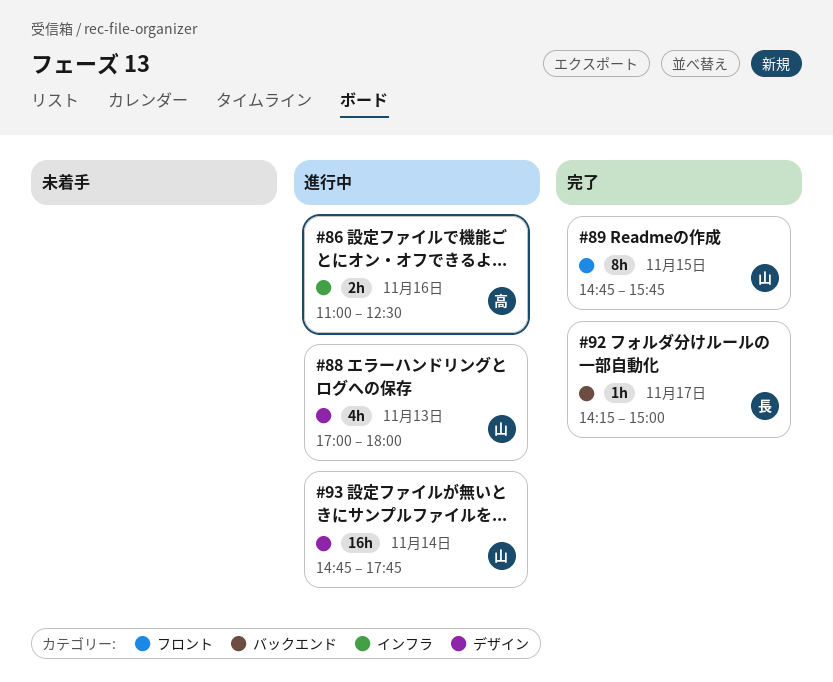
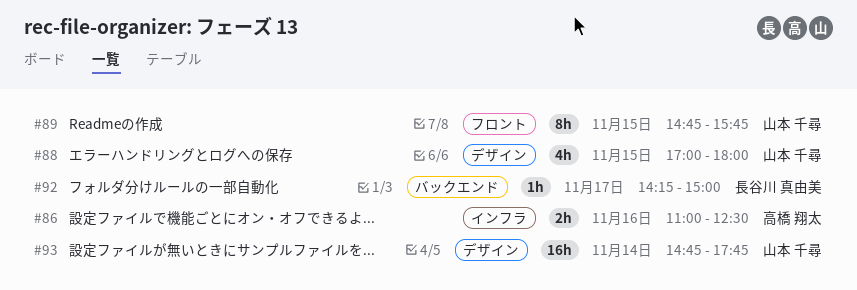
#88, day: Nov 13 -> Nov 15

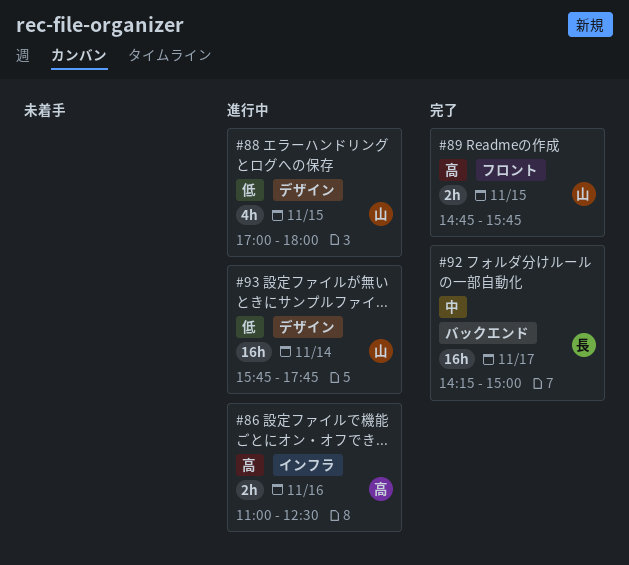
#89, estimate: 8h -> 2h
#92, estimate: 1h -> 16h
#93, begins: 14:45 -> 15:45

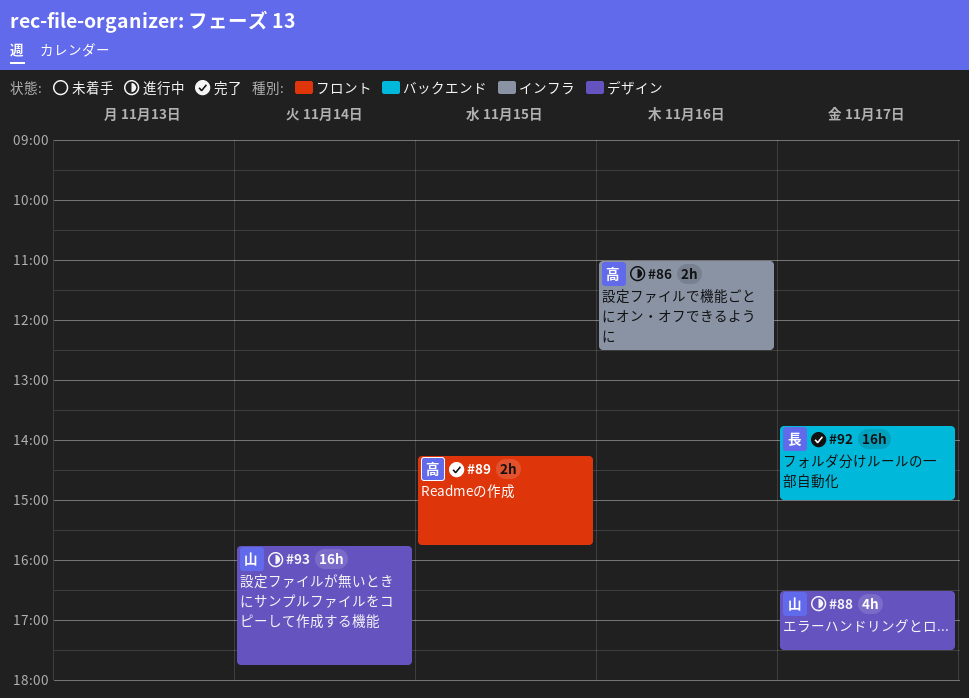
#88, day: Nov 15 -> Nov 17
#88, begins: 17:00 -> 16:30
#88, ends: 18:00 -> 17:30
#89, owner: 山 -> 高
#89, begins: 14:45 -> 14:15
#92, begins: 14:15 -> 13:45

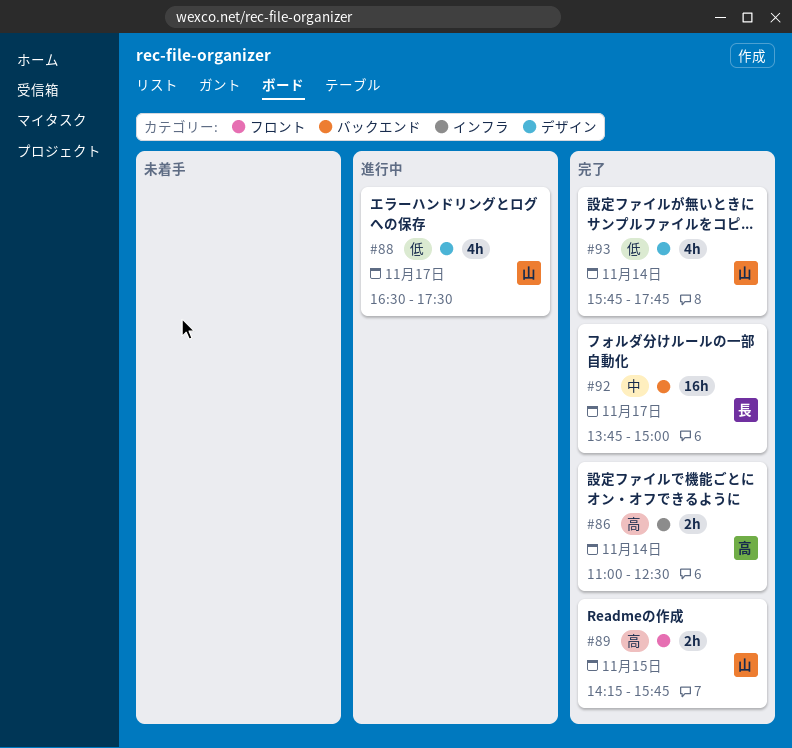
#86, status: 進行中 -> 完了
#86, day: Nov 16 -> Nov 14
#89, owner: 高 -> 山
#93, status: 進行中 -> 完了
#93, estimate: 16h -> 4h

